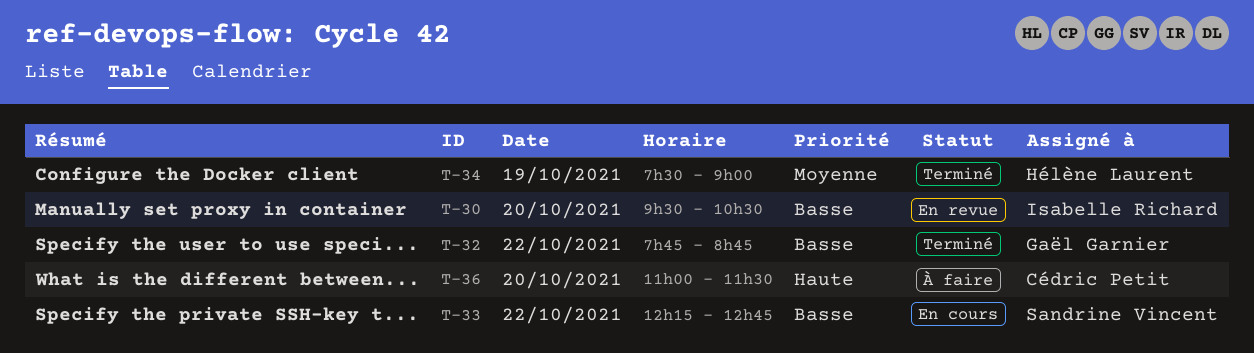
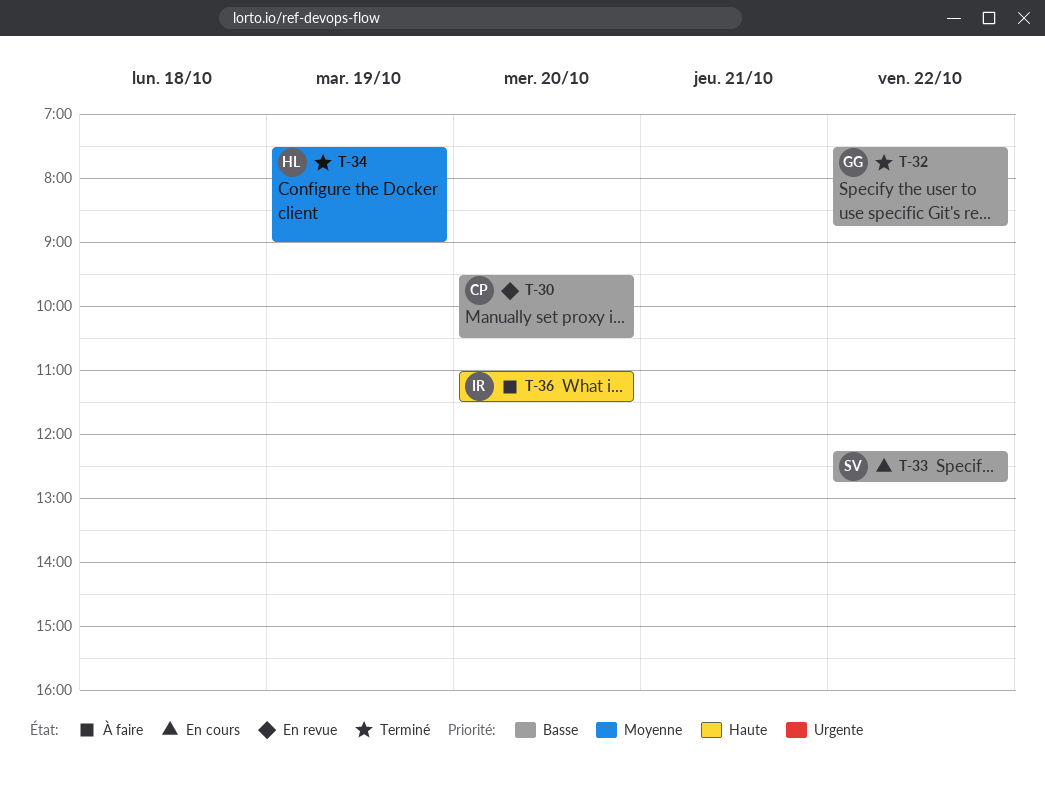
T-30, owner: Isabelle Richard -> Cédric Petit
T-32, begins: 07:45 -> 07:30
T-36, owner: Cédric Petit -> Isabelle Richard

